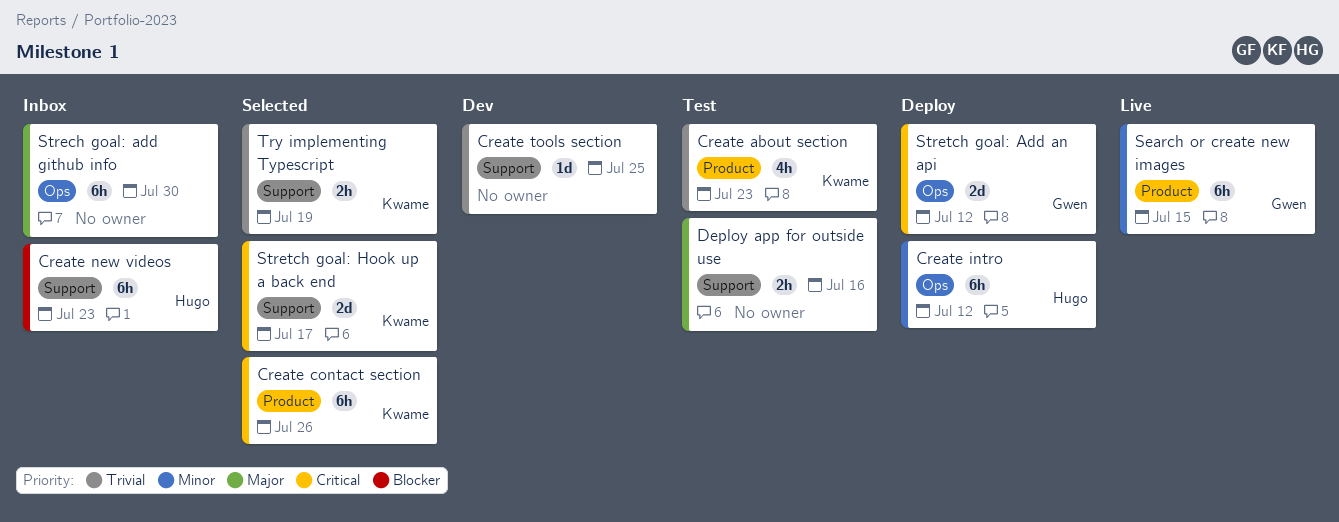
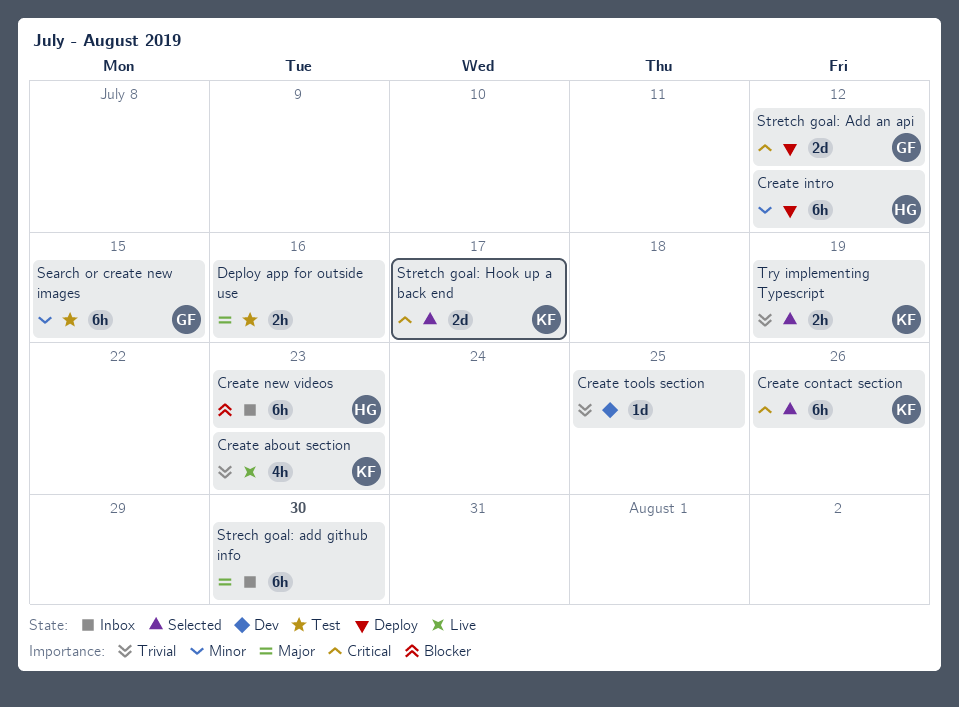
Create about section, status: Test -> Live
Search or create new images, status: Live -> Test

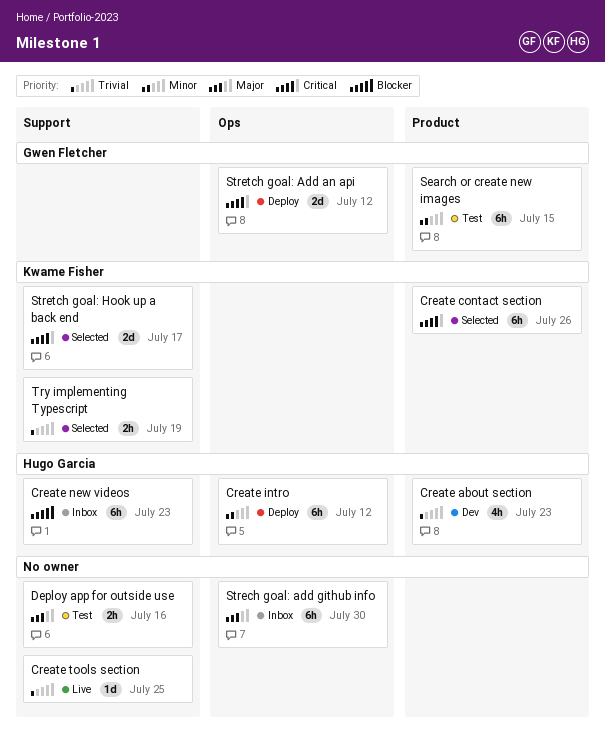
Create about section, status: Live -> Dev
Create about section, owner: Kwame Fisher -> Hugo Garcia
Create tools section, status: Dev -> Live

